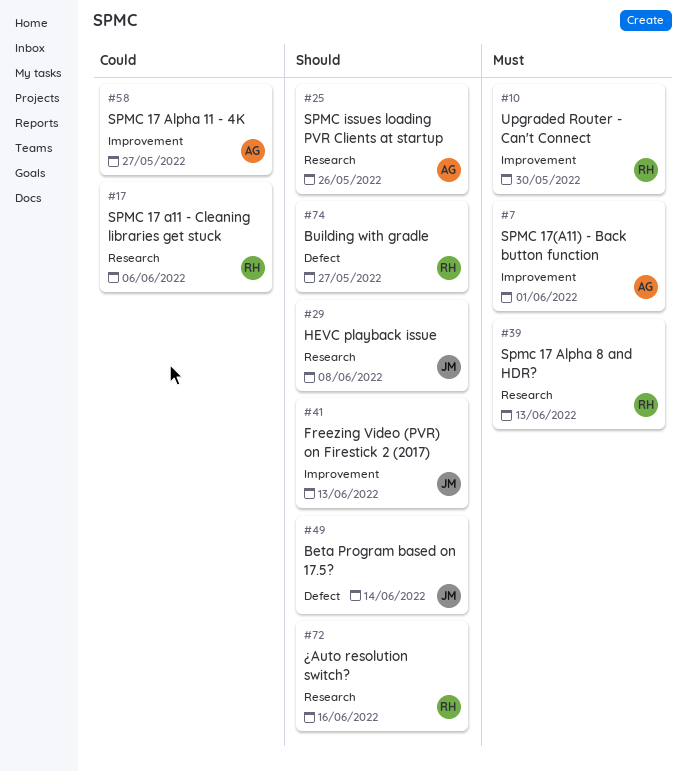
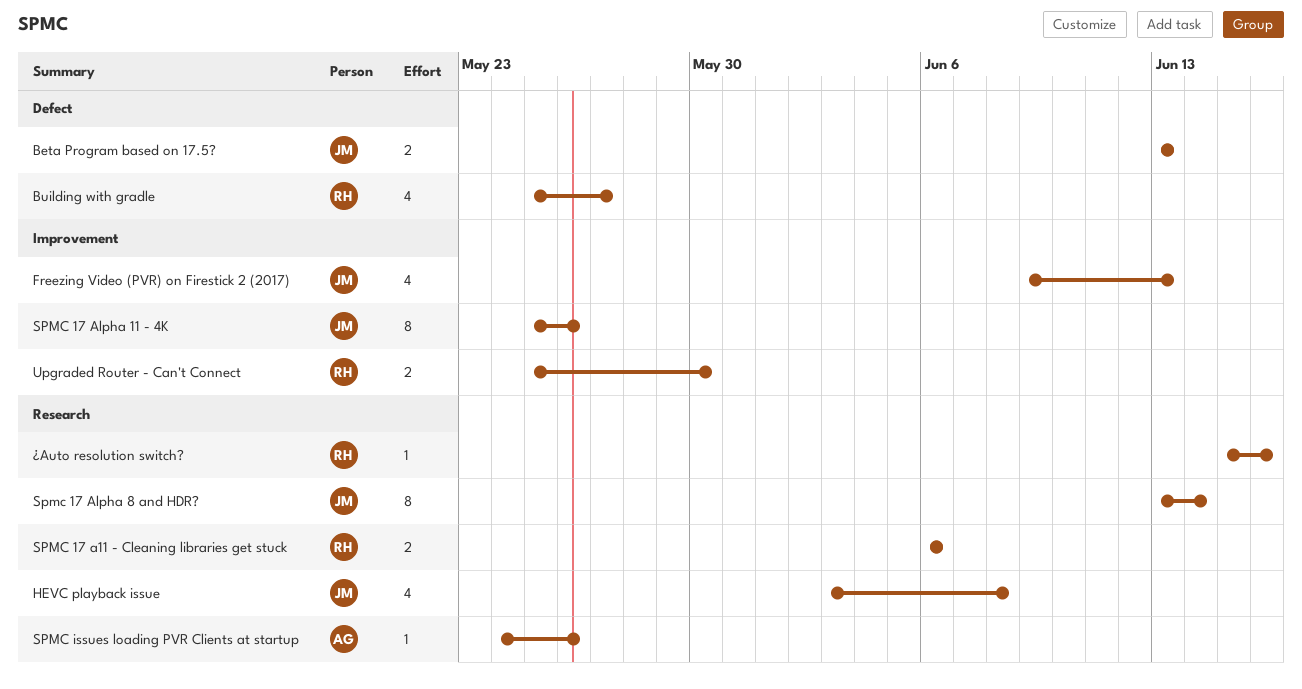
Beta Program based on 17.5?, due: Jun 14 -> Jun 13
SPMC 17 Alpha 11 - 4K, owner: AG -> JM
SPMC 17 Alpha 11 - 4K, due: May 27 -> May 26
Spmc 17 Alpha 8 and HDR?, owner: RH -> JM
Spmc 17 Alpha 8 and HDR?, due: Jun 13 -> Jun 14
SPMC 17(A11) - Back button function: present -> none

